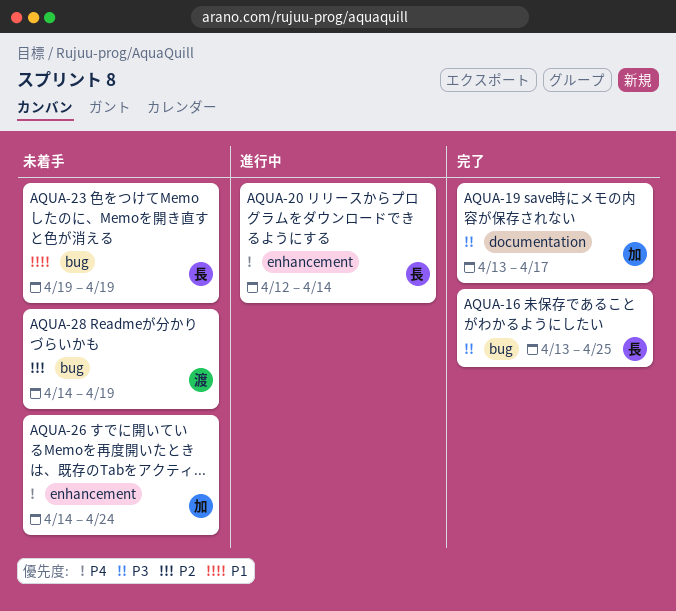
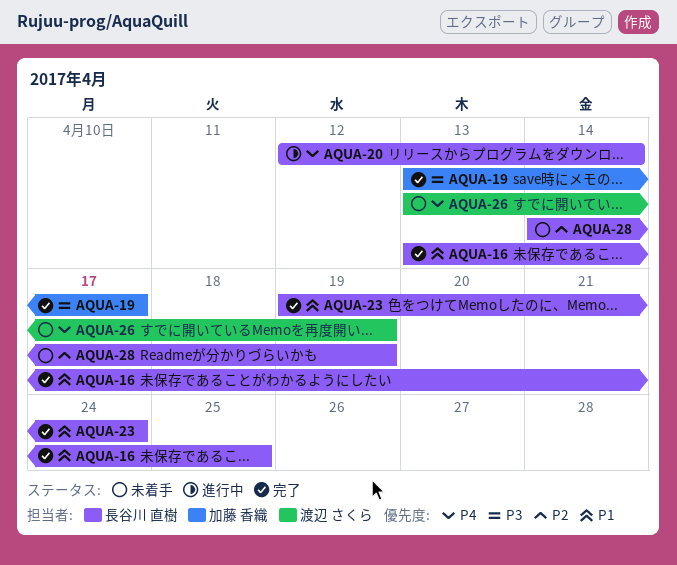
AQUA-16, priority: P3 -> P1
AQUA-23, status: 未着手 -> 完了
AQUA-23, due: Apr 19 -> Apr 24
AQUA-26, owner: 加藤 香織 -> 渡辺 さくら
AQUA-26, start: Apr 14 -> Apr 13
AQUA-26, due: Apr 24 -> Apr 19
AQUA-28, owner: 渡辺 さくら -> 長谷川 直樹

